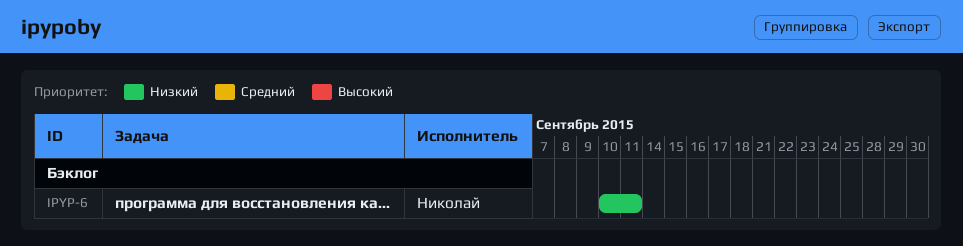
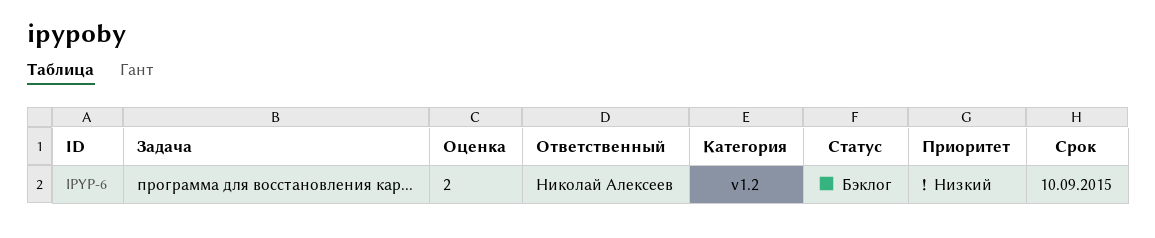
IPYP-6, due: Sep 11 -> Sep 10

